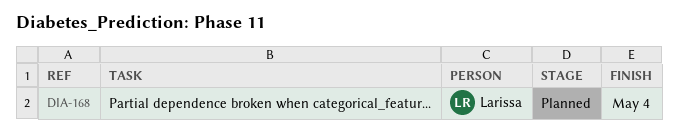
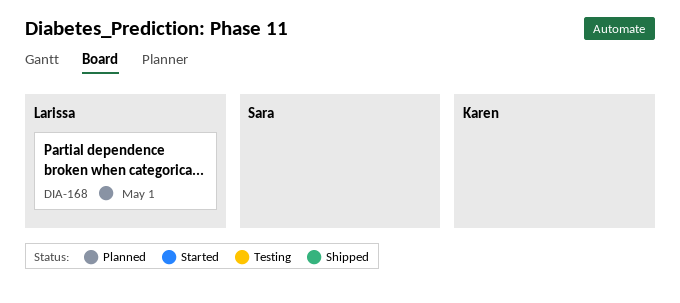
DIA-168, due: May 4 -> May 1

